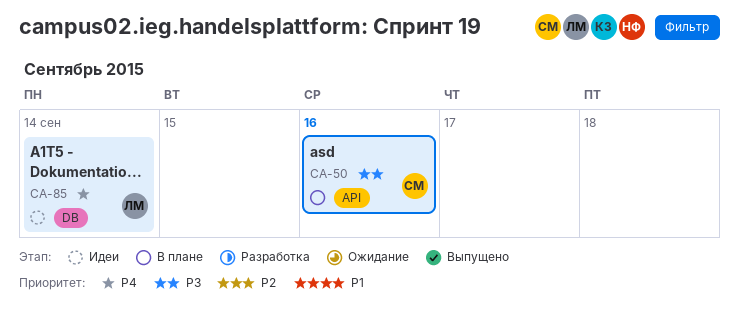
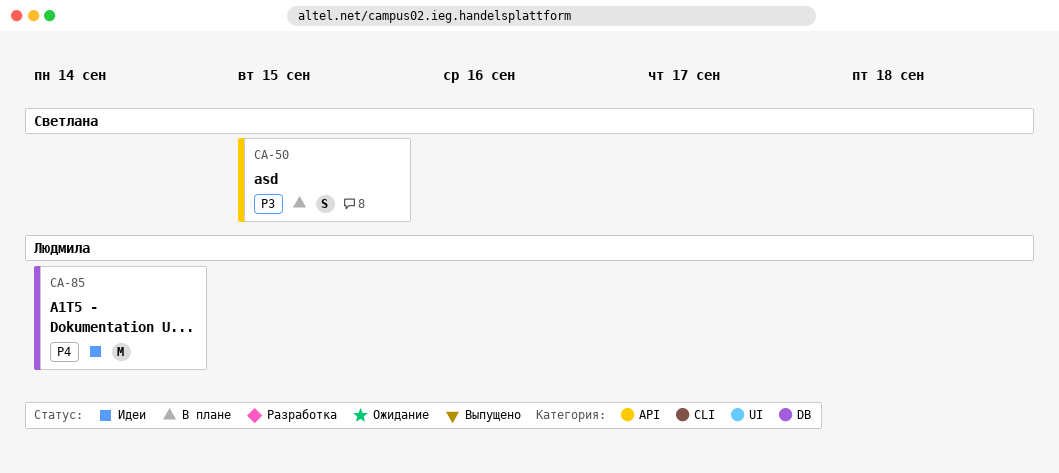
CA-50, due: Sep 16 -> Sep 15

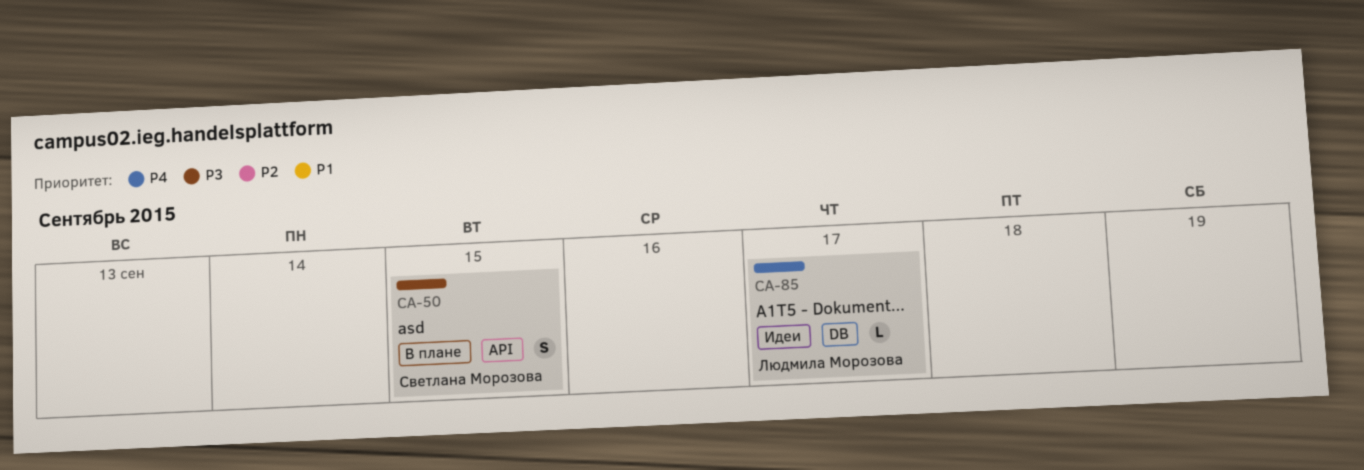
CA-85, estimate: M -> L
CA-85, due: Sep 14 -> Sep 17

